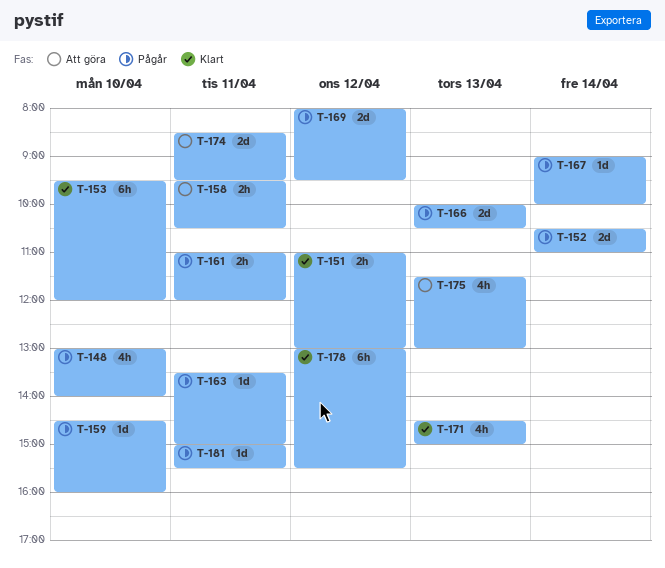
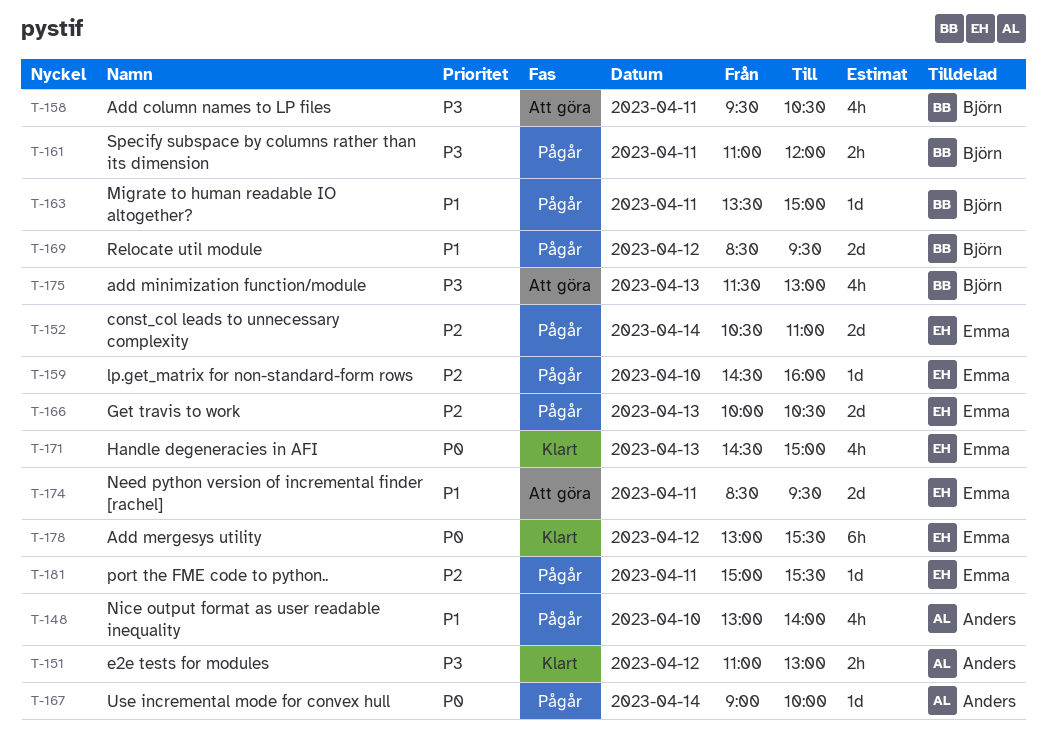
T-153: present -> none
T-158, estimate: 2h -> 4h
T-169, begins: 08:00 -> 08:30

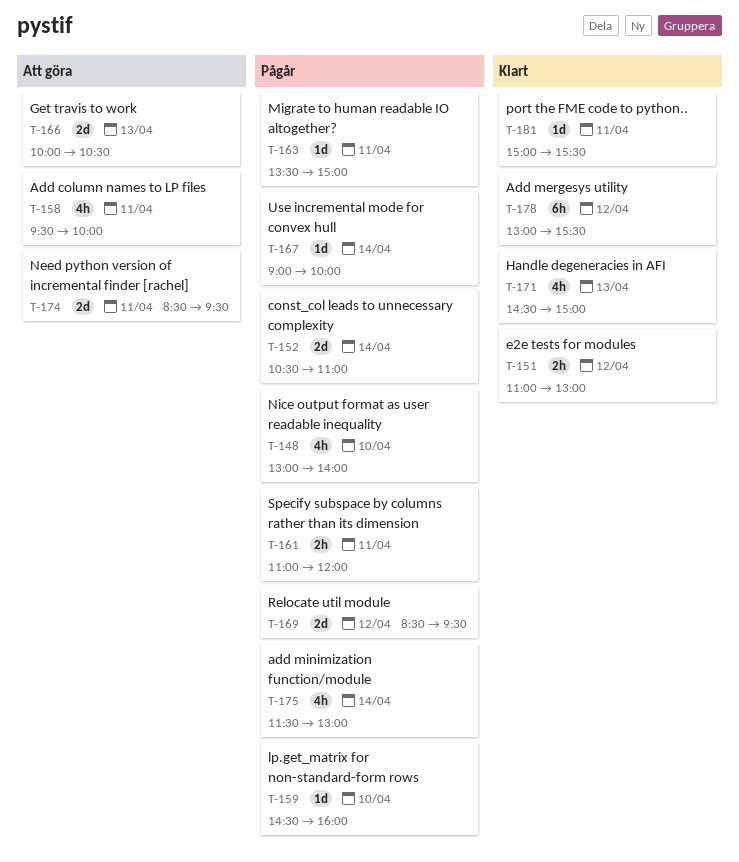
T-158, ends: 10:30 -> 10:00
T-166, status: Pågår -> Att göra
T-175, status: Att göra -> Pågår
T-175, day: Apr 13 -> Apr 14
T-181, status: Pågår -> Klart

